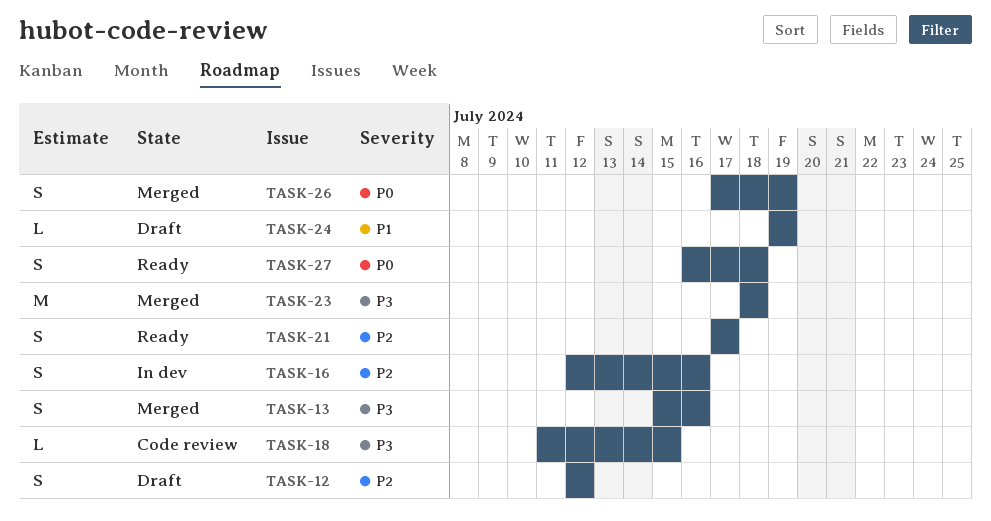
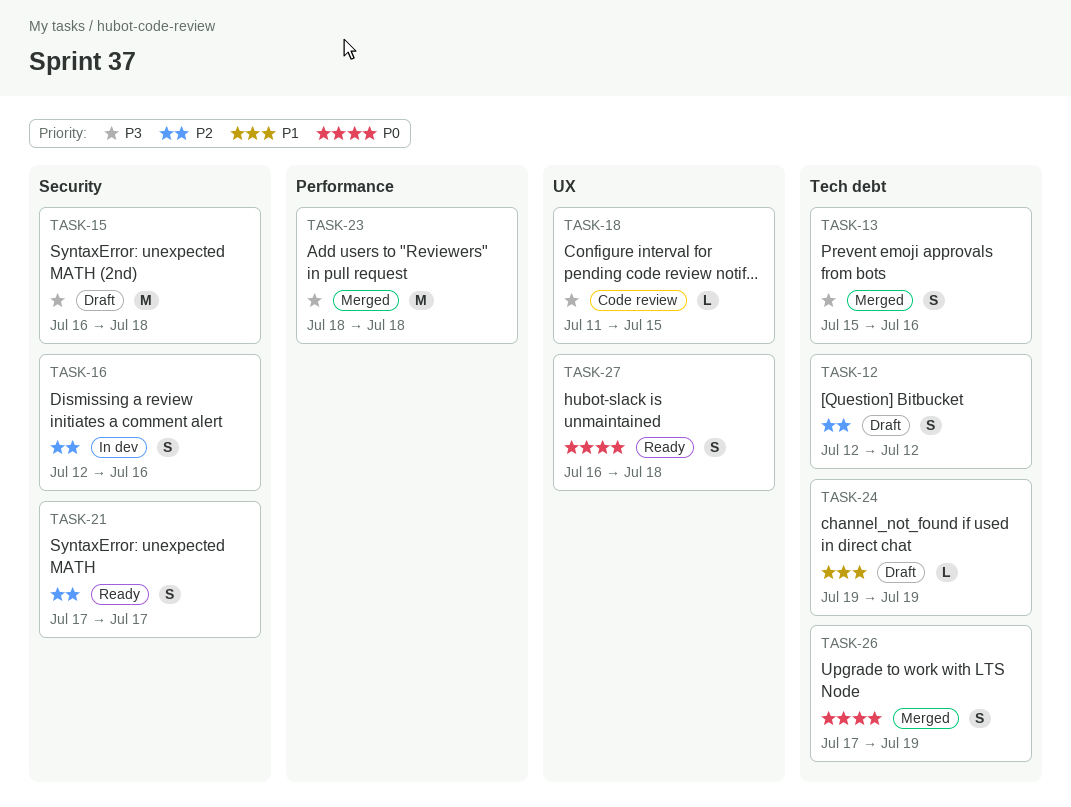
TASK-15: none -> present

